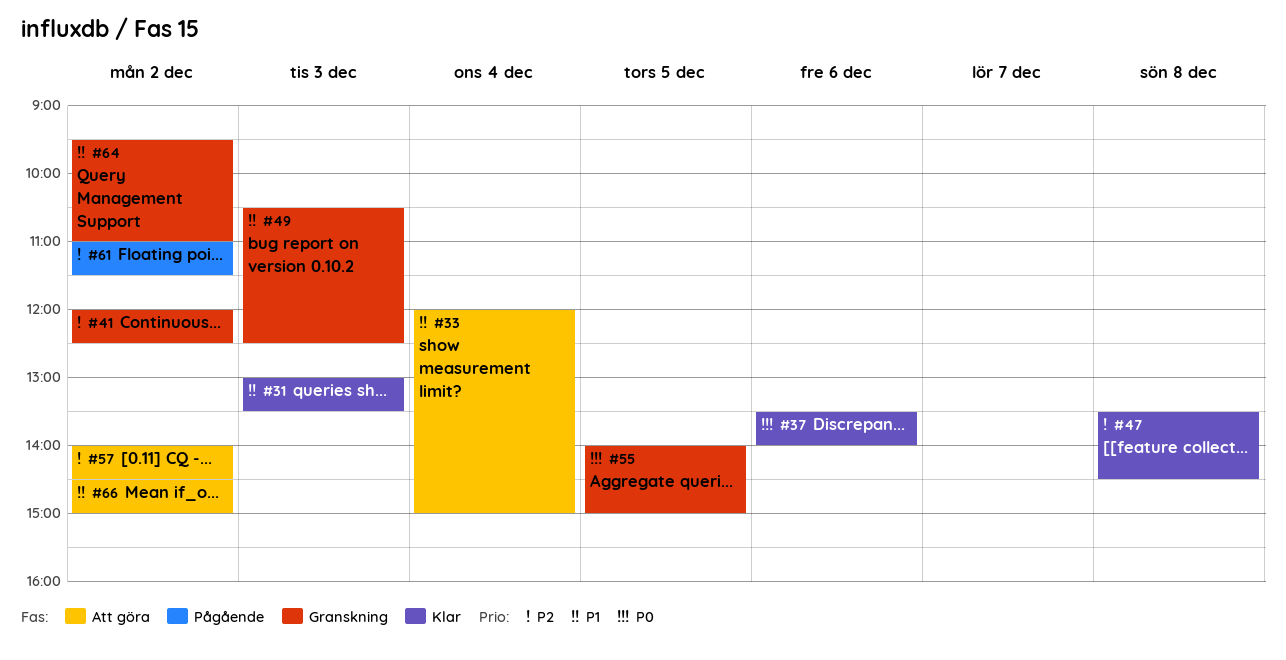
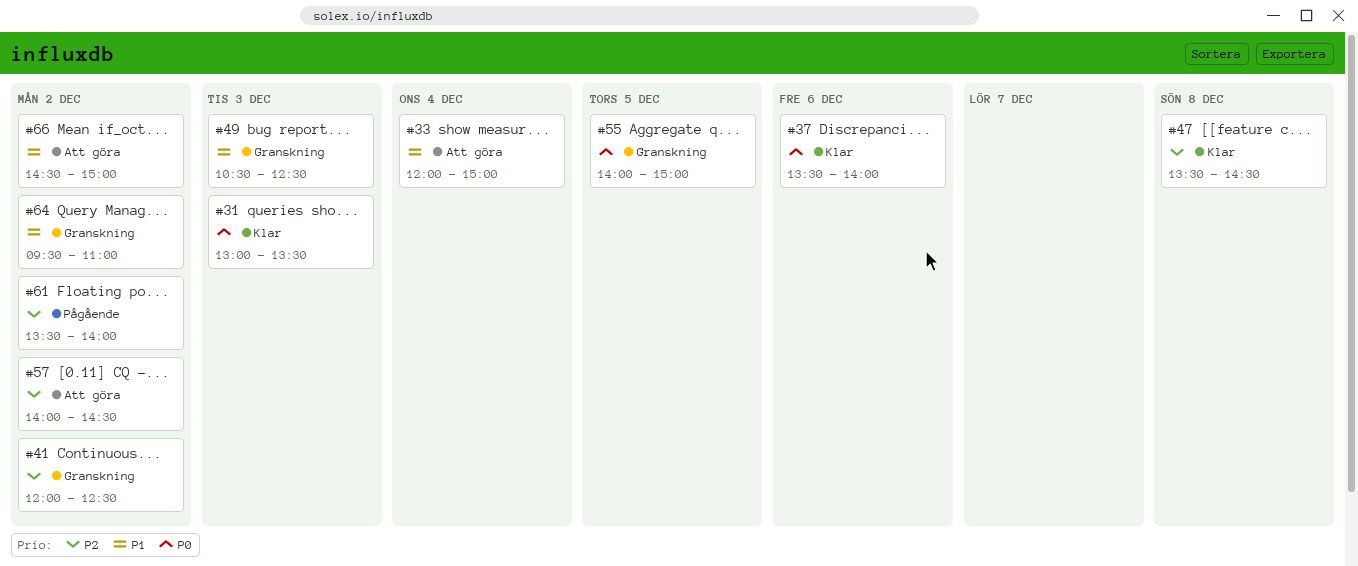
#31, priority: P1 -> P0
#61, begins: 11:00 -> 13:30
#61, ends: 11:30 -> 14:00

